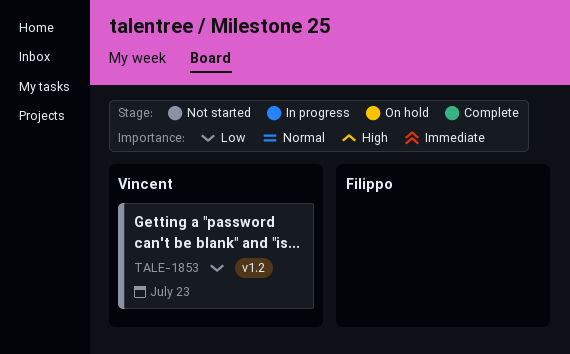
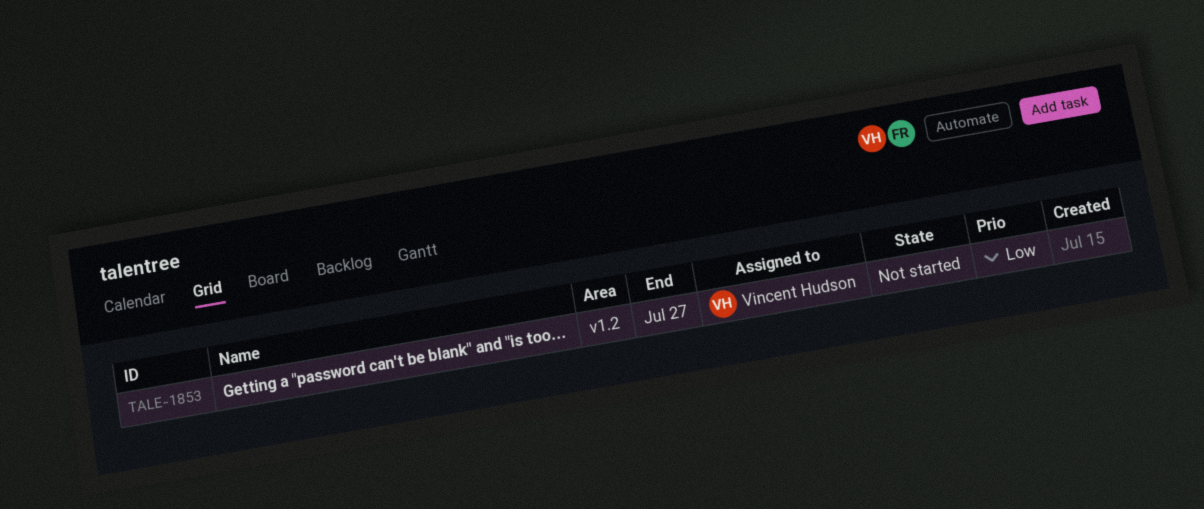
TALE-1853, due: Jul 23 -> Jul 27

